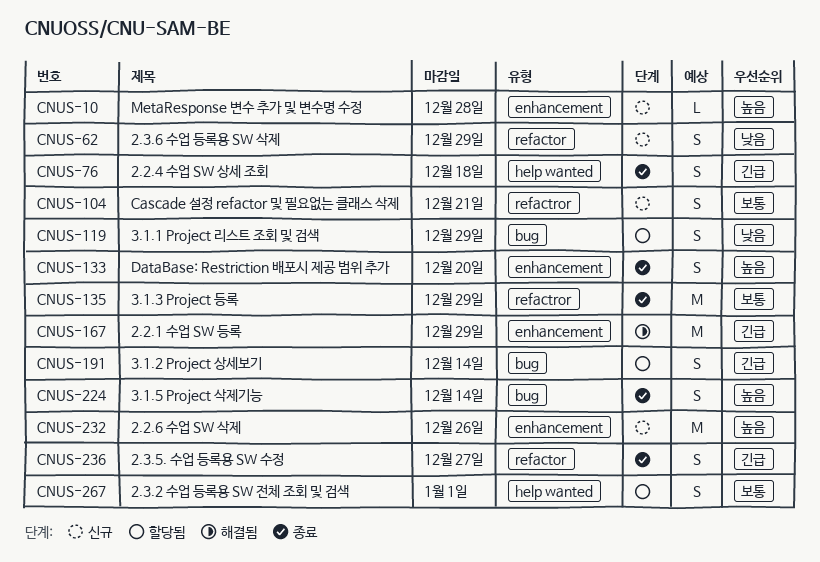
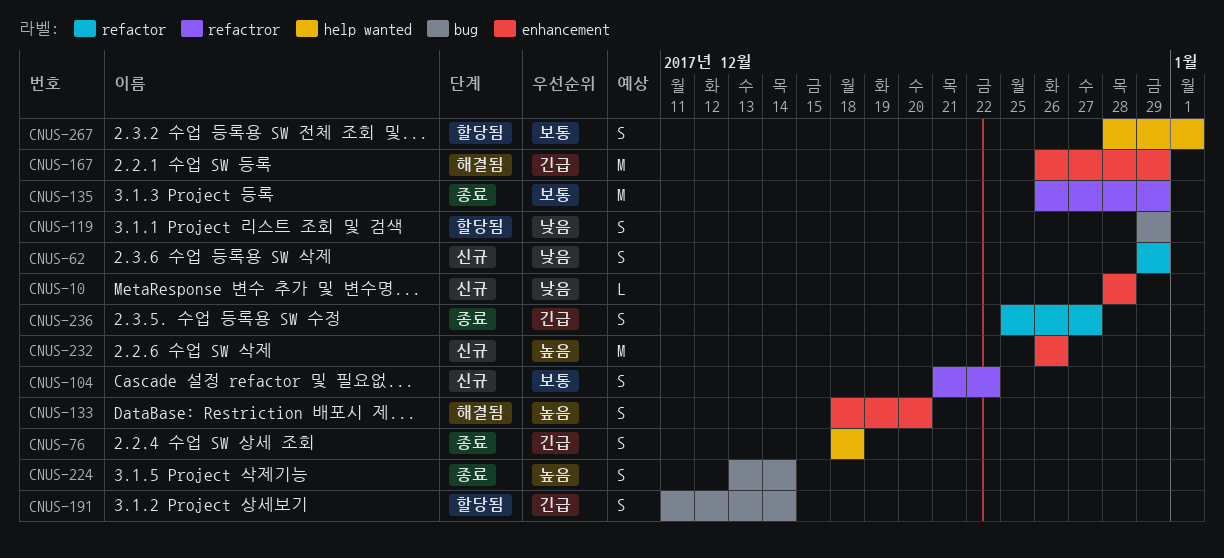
CNUS-10, priority: 높음 -> 낮음
CNUS-104, due: Dec 21 -> Dec 22
CNUS-133, status: 종료 -> 해결됨

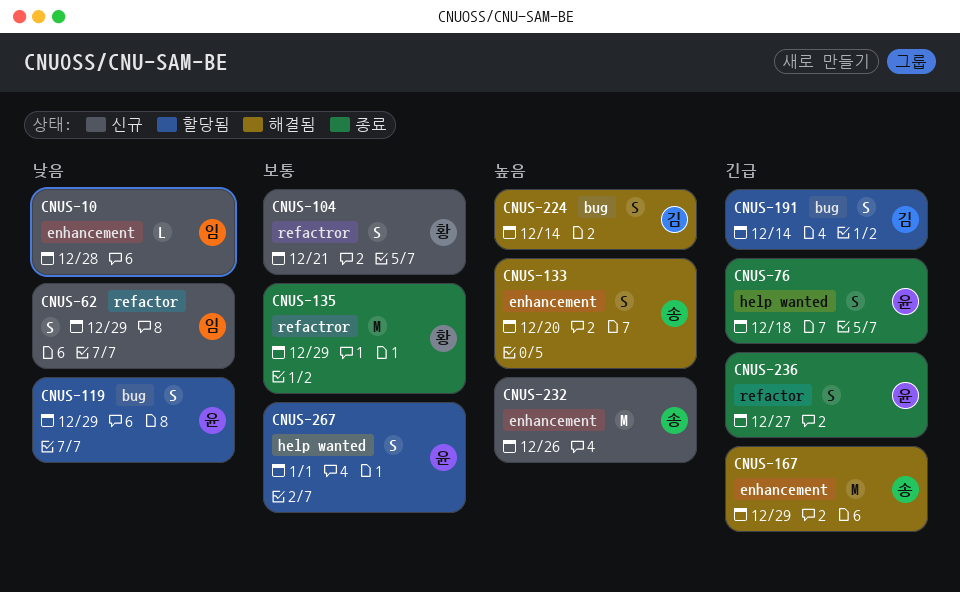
CNUS-104, due: Dec 22 -> Dec 21
CNUS-224, status: 종료 -> 해결됨

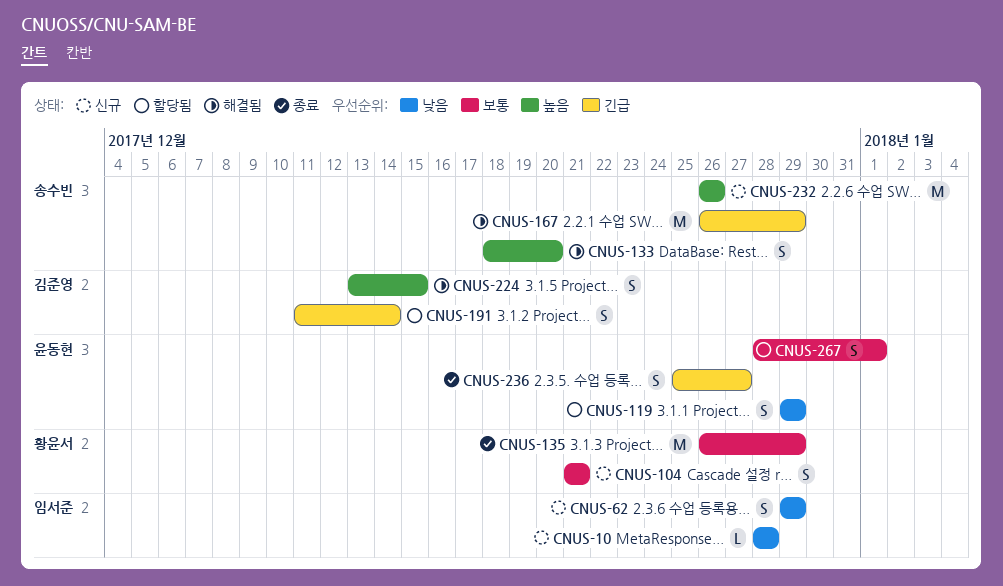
CNUS-76: present -> none
CNUS-224, due: Dec 14 -> Dec 15

